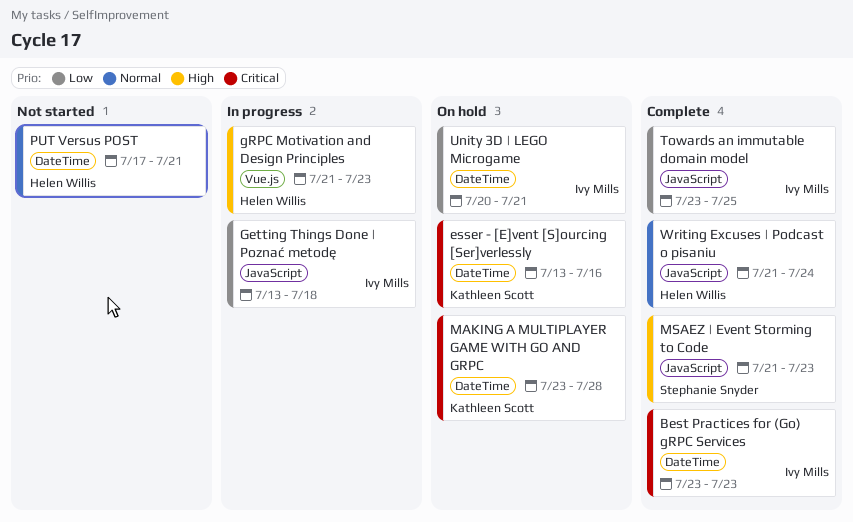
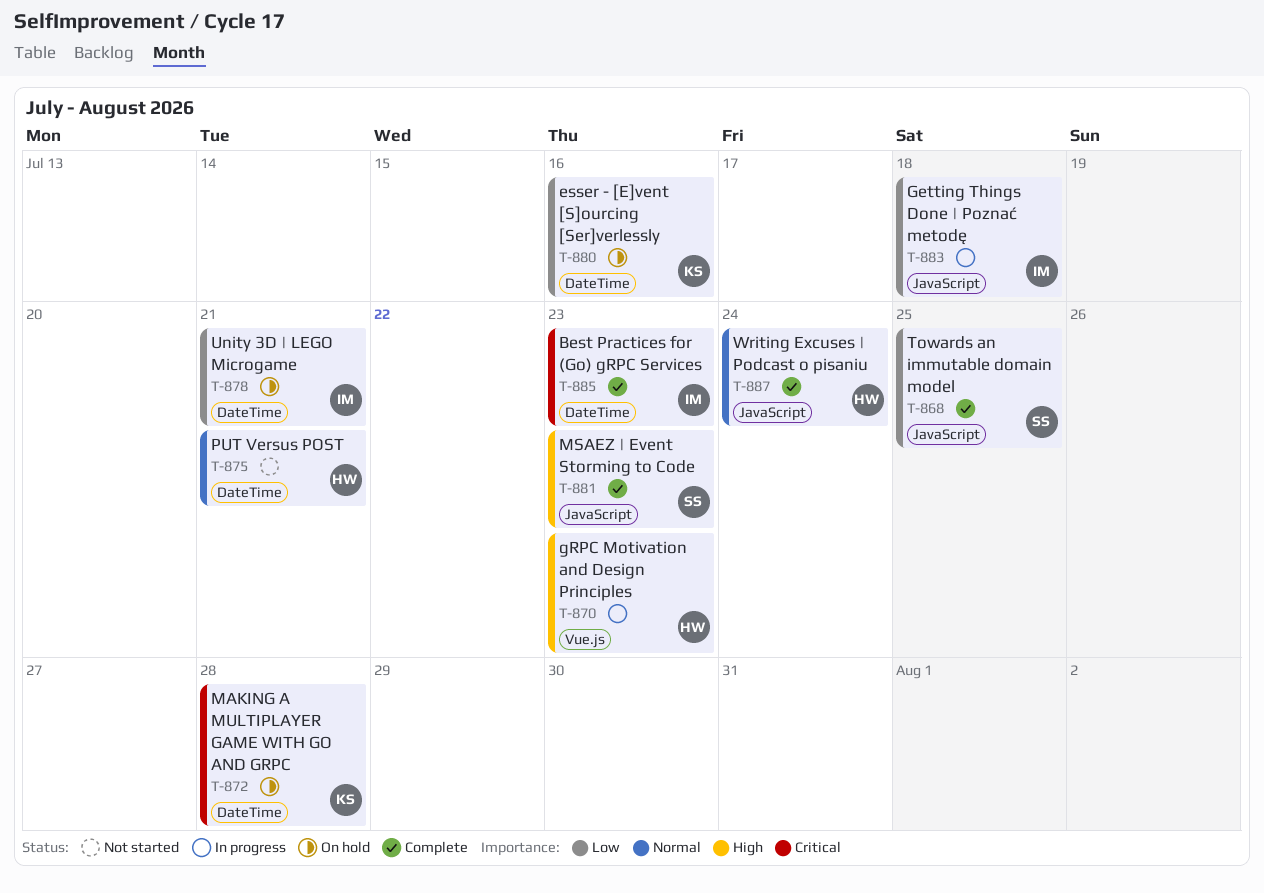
esser - [E]vent [S]ourcing [Ser]verlessly, priority: Critical -> Low
Towards an immutable domain model, owner: Ivy Mills -> Stephanie Snyder

